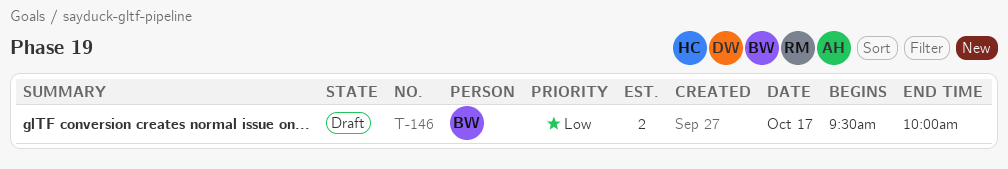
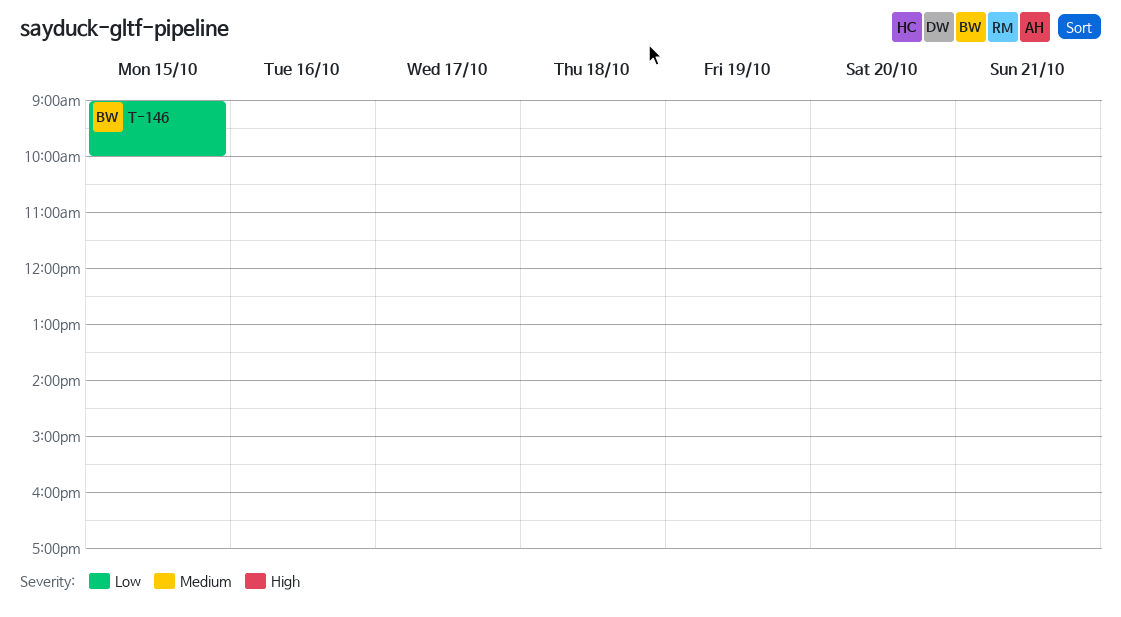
T-146, day: Oct 17 -> Oct 15
T-146, begins: 09:30 -> 09:00

